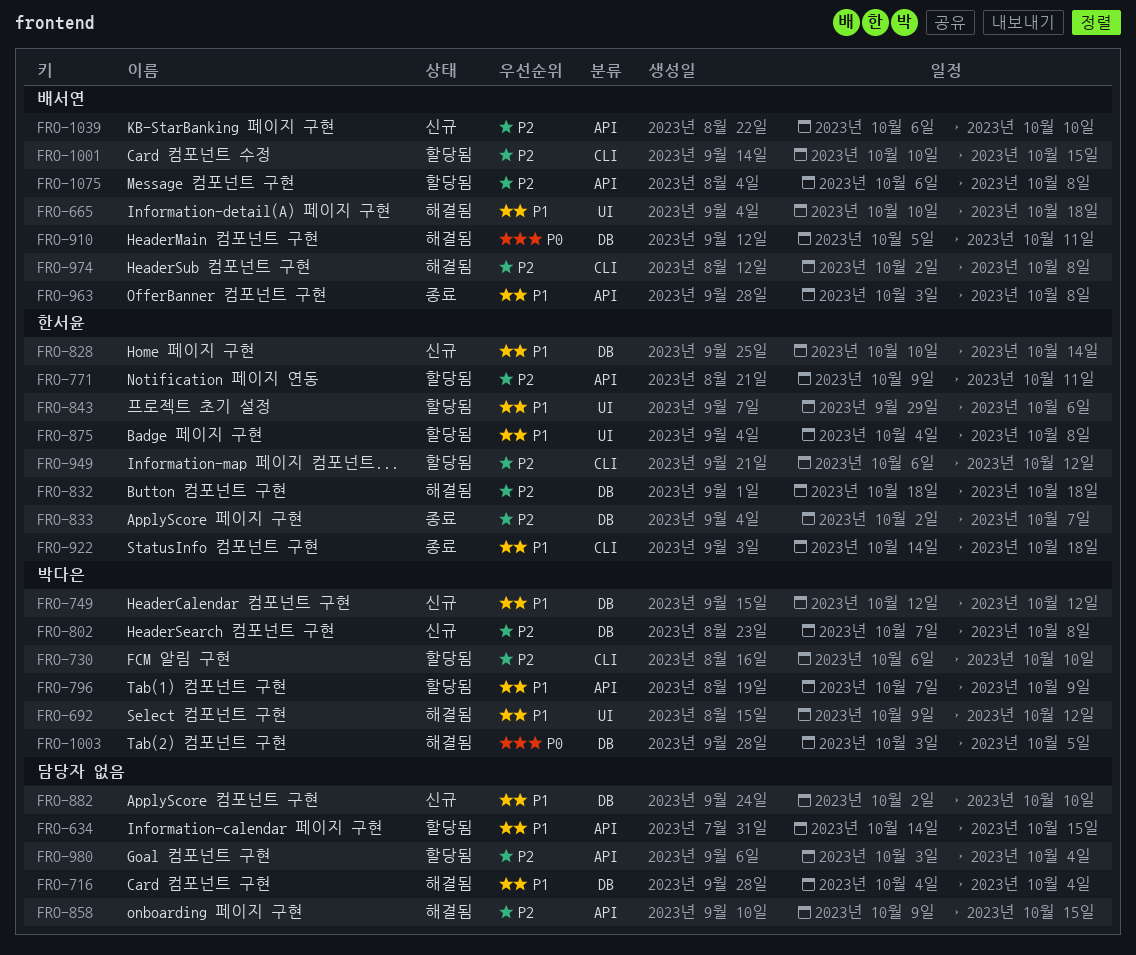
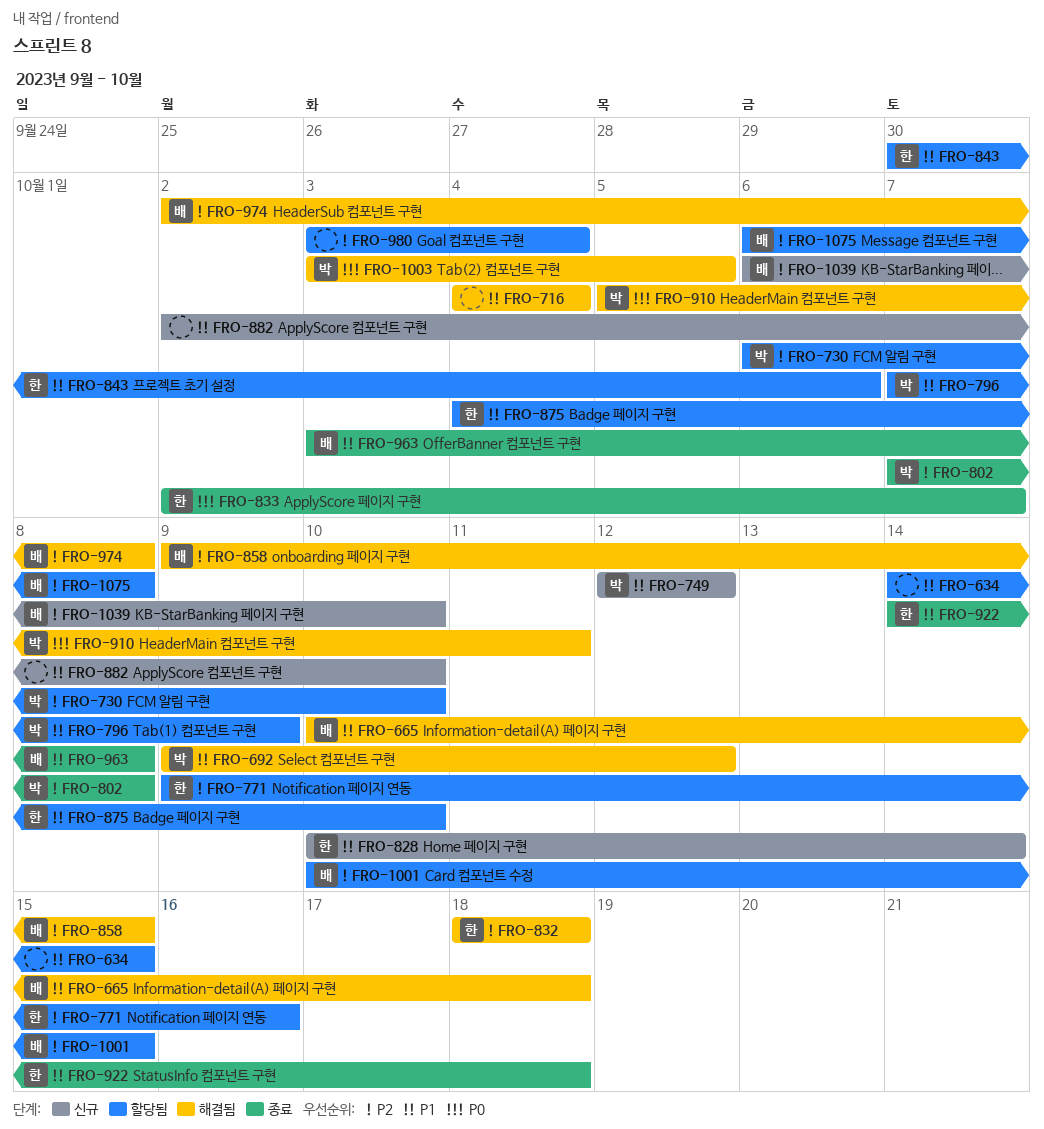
FRO-771, due: Oct 11 -> Oct 16
FRO-802, status: 신규 -> 종료
FRO-833, priority: P2 -> P0
FRO-843, start: Sep 29 -> Sep 30
FRO-858, owner: none -> 배서연
FRO-875, due: Oct 8 -> Oct 10
FRO-910, owner: 배서연 -> 박다은
FRO-949: present -> none

